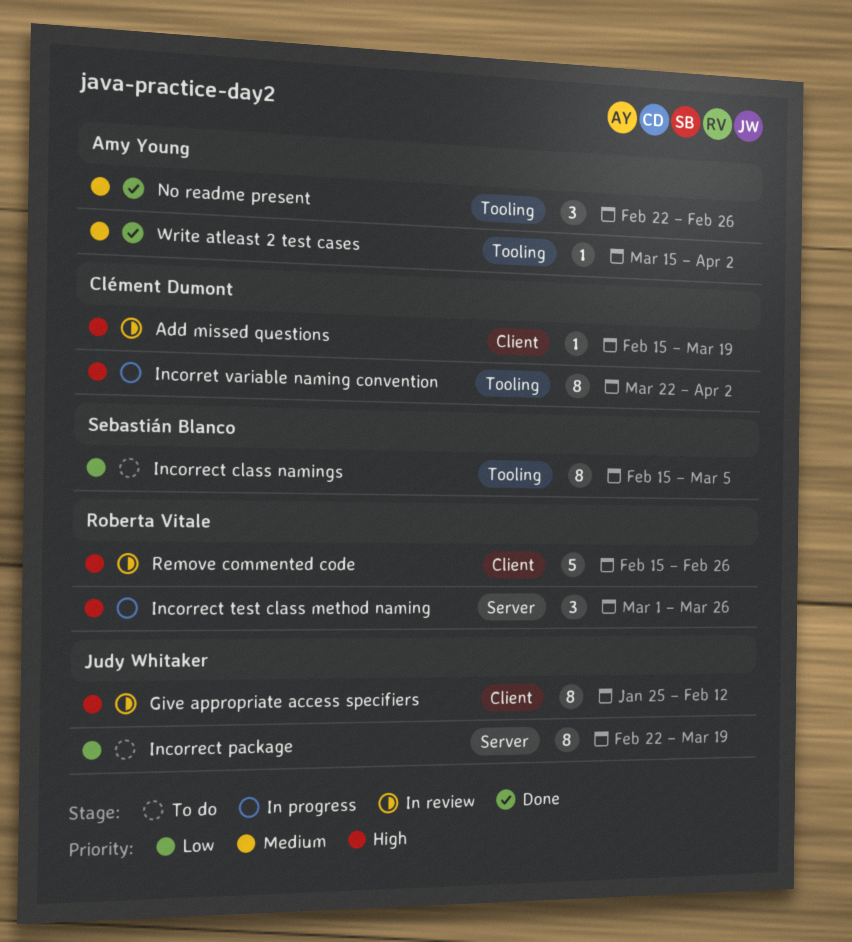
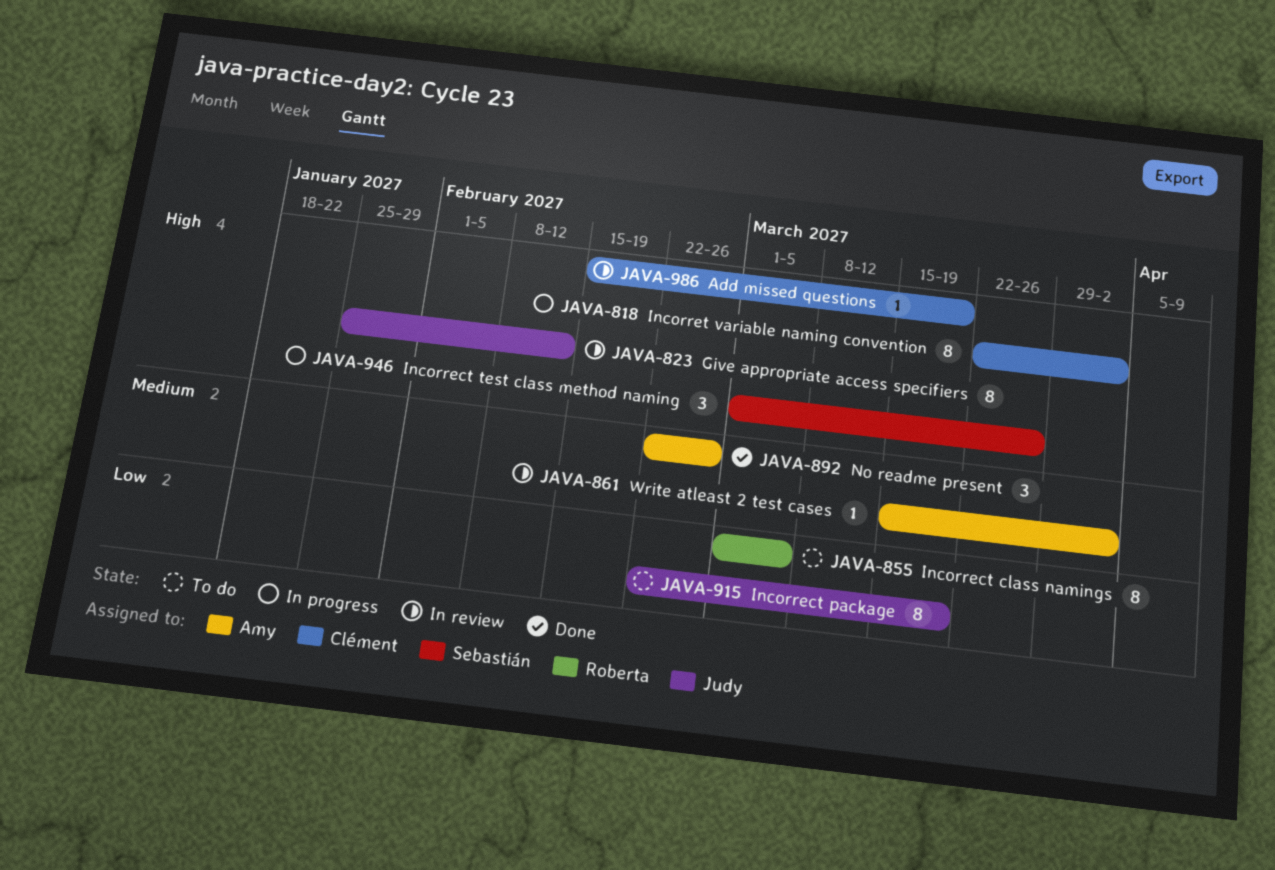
Incorrect class namings, owner: Sebastián Blanco -> Roberta Vitale
Incorrect class namings, start: Feb 15 -> Mar 1
Incorrect test class method naming, owner: Roberta Vitale -> Sebastián Blanco
Remove commented code: present -> none
Write atleast 2 test cases, status: Done -> In review

